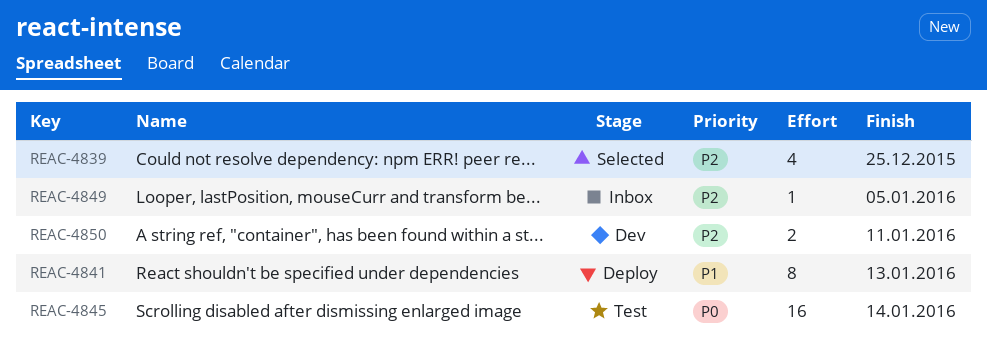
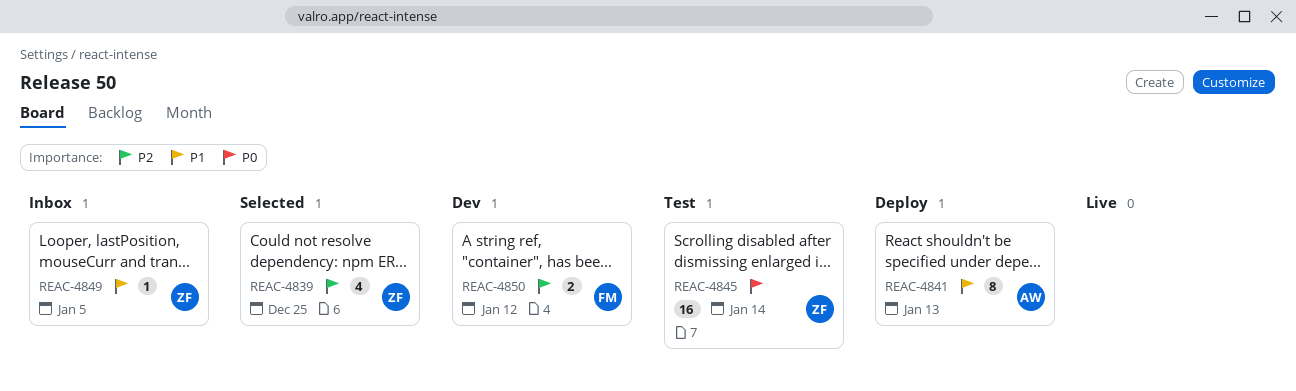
REAC-4849, priority: P2 -> P1
REAC-4850, due: Jan 11 -> Jan 12

